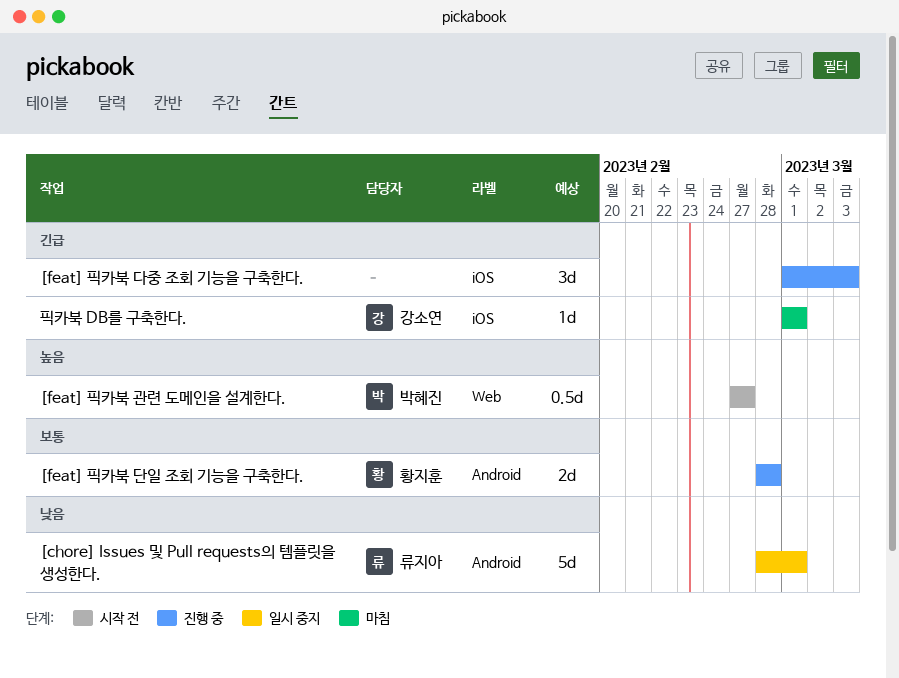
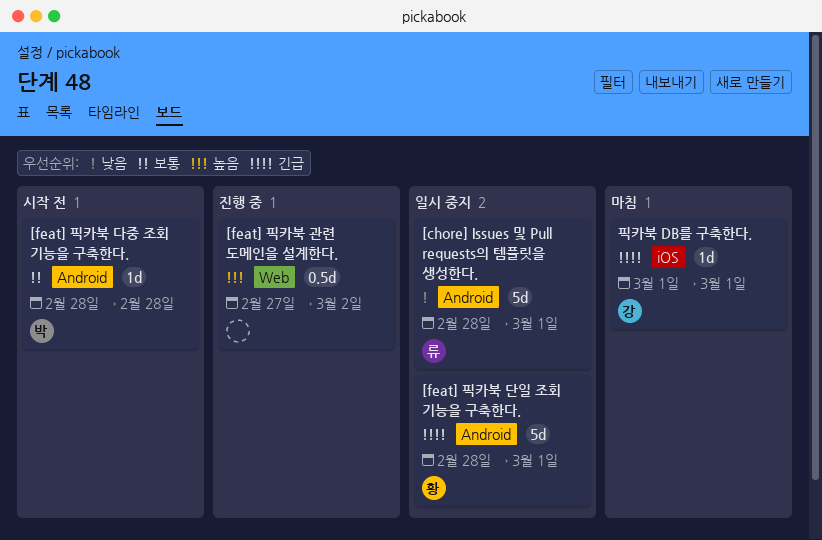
[feat] 픽카북 관련 도메인을 설계한다., status: 시작 전 -> 진행 중
[feat] 픽카북 관련 도메인을 설계한다., owner: 박혜진 -> none
[feat] 픽카북 관련 도메인을 설계한다., due: Feb 27 -> Mar 2
[feat] 픽카북 다중 조회 기능을 구축한다., status: 진행 중 -> 시작 전
[feat] 픽카북 다중 조회 기능을 구축한다., owner: none -> 박혜진
[feat] 픽카북 다중 조회 기능을 구축한다., priority: 긴급 -> 보통
[feat] 픽카북 다중 조회 기능을 구축한다., label: iOS -> Android
[feat] 픽카북 다중 조회 기능을 구축한다., estimate: 3d -> 1d
[feat] 픽카북 다중 조회 기능을 구축한다., start: Mar 1 -> Feb 28
[feat] 픽카북 다중 조회 기능을 구축한다., due: Mar 3 -> Feb 28
[feat] 픽카북 단일 조회 기능을 구축한다., status: 진행 중 -> 일시 중지
[feat] 픽카북 단일 조회 기능을 구축한다., priority: 보통 -> 긴급
[feat] 픽카북 단일 조회 기능을 구축한다., estimate: 2d -> 5d
[feat] 픽카북 단일 조회 기능을 구축한다., due: Feb 28 -> Mar 1

